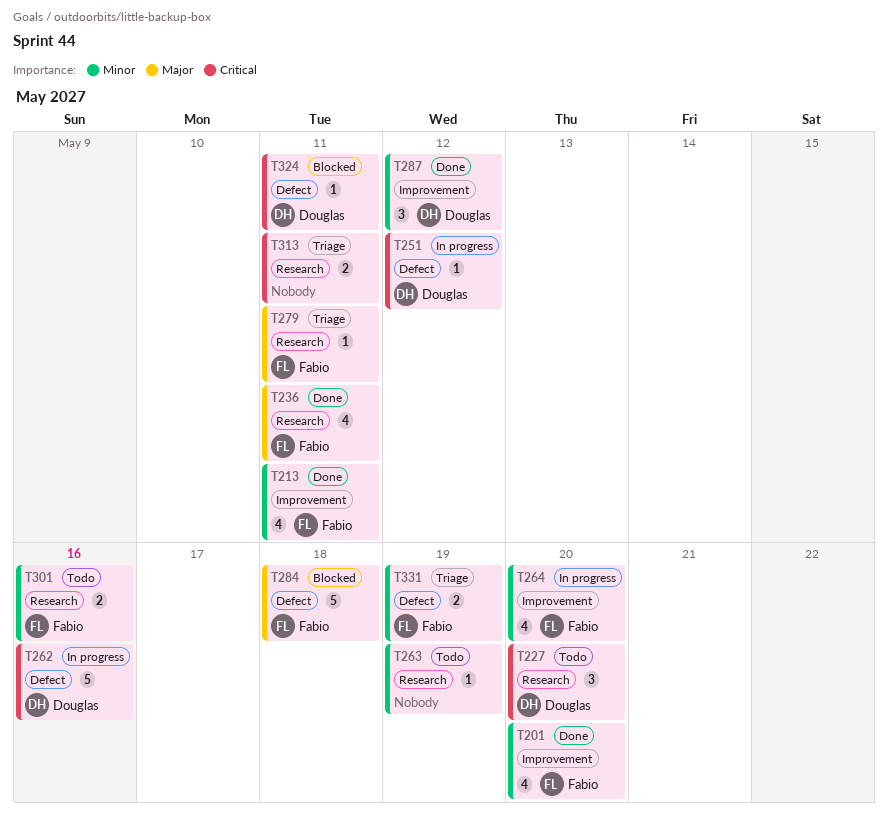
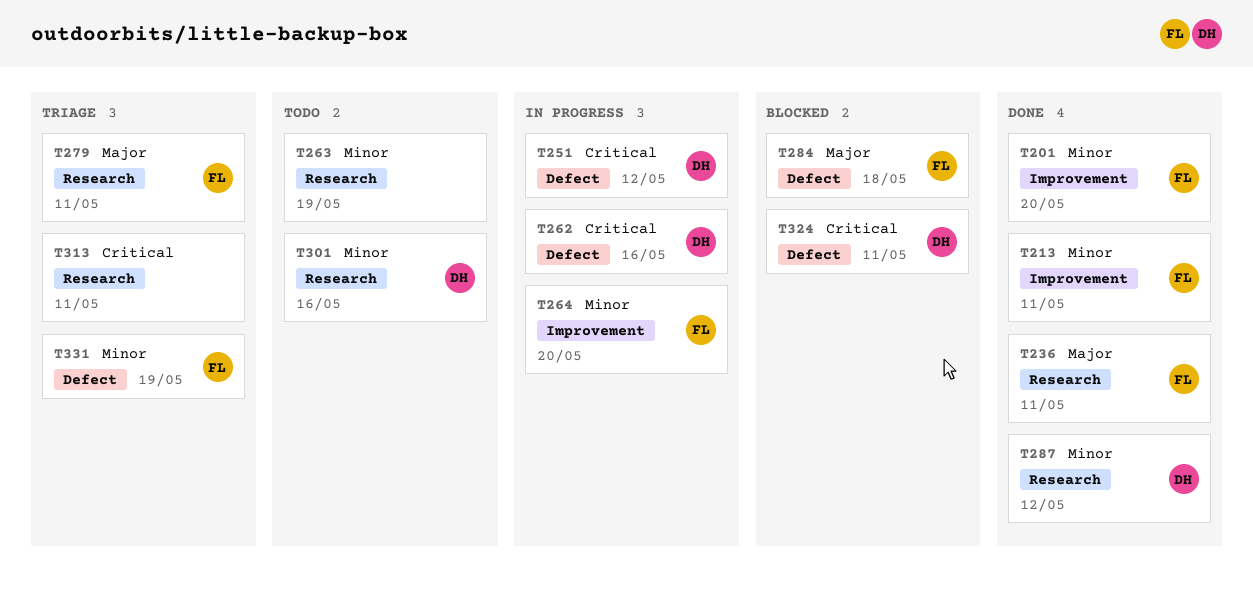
T227: present -> none
T287, label: Improvement -> Research
T301, owner: Fabio -> Douglas

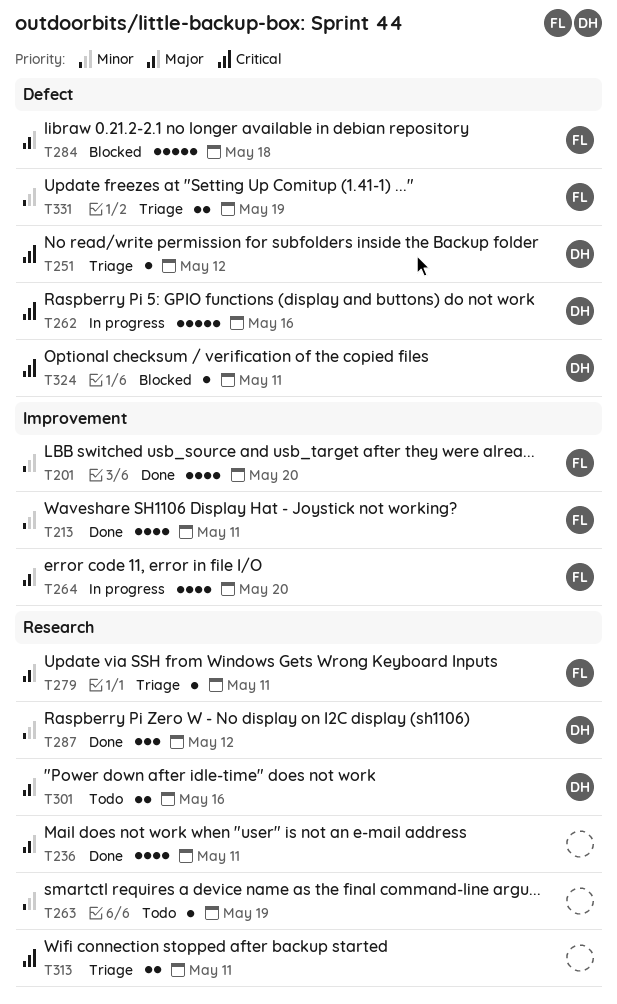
T236, owner: FL -> none
T251, status: In progress -> Triage
T264, priority: Minor -> Major
T301, priority: Minor -> Major

